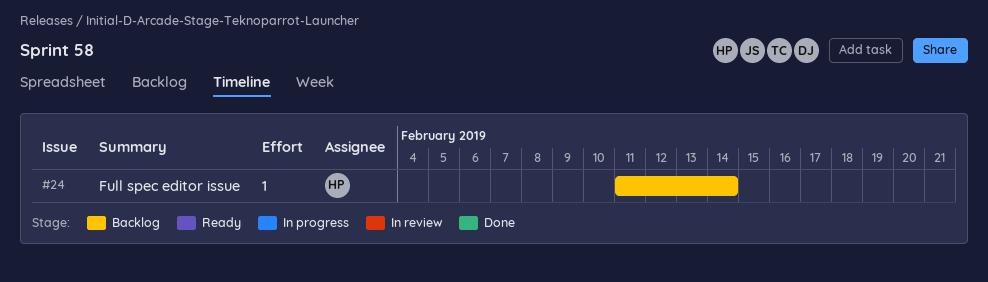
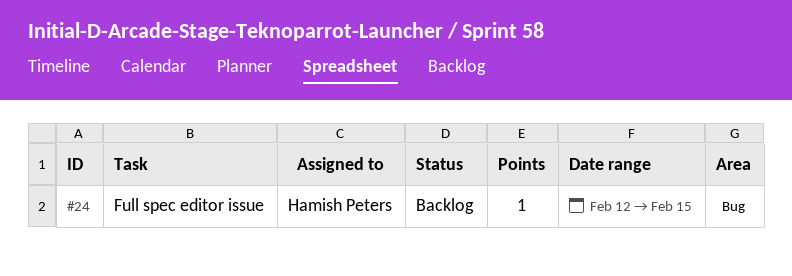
#24, start: Feb 11 -> Feb 12
#24, due: Feb 14 -> Feb 15

